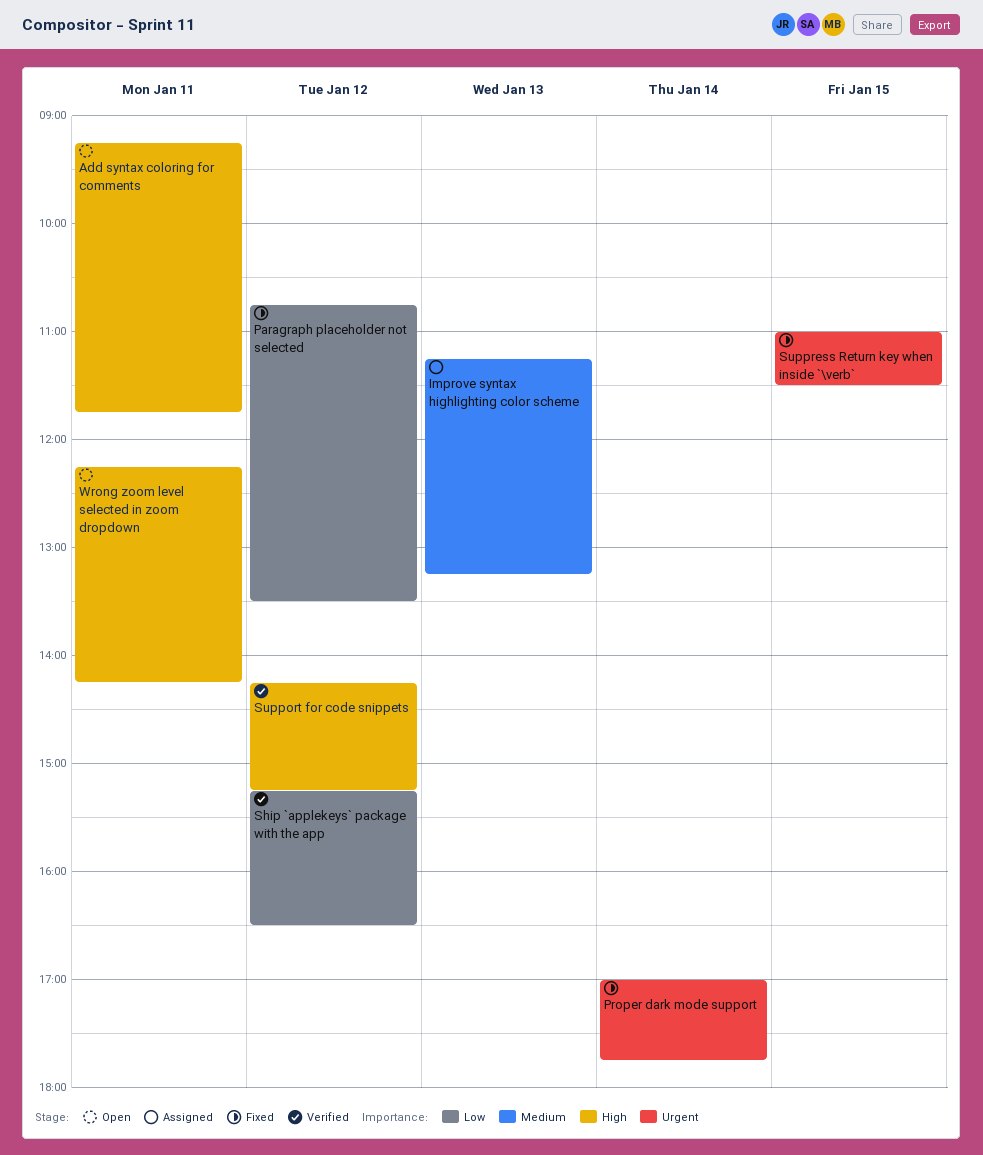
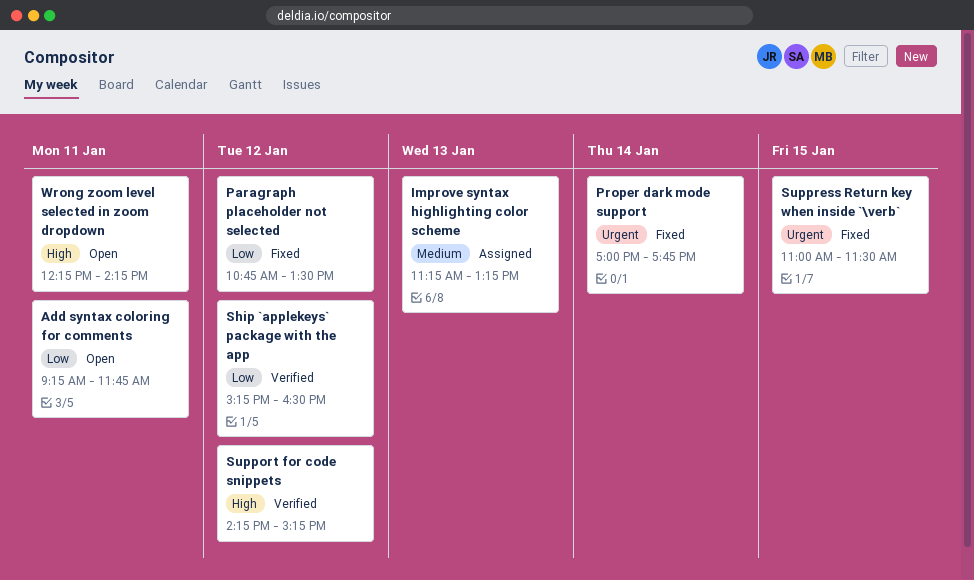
Add syntax coloring for comments, priority: High -> Low

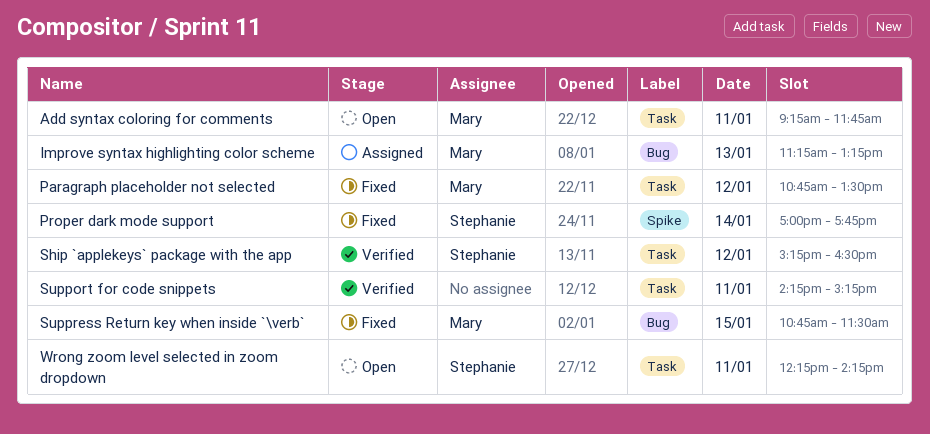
Support for code snippets, day: Jan 12 -> Jan 11
Suppress Return key when inside `\verb`, begins: 11:00 -> 10:45

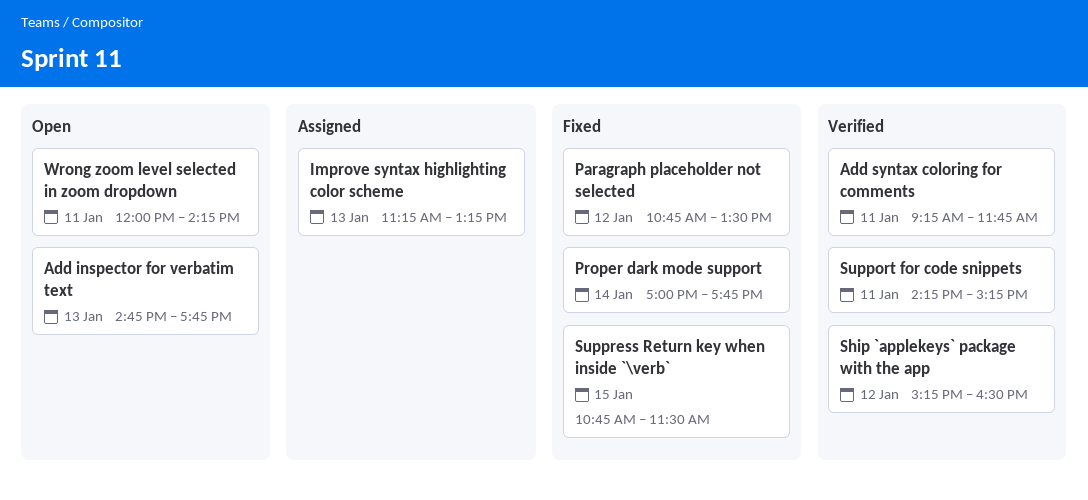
Add inspector for verbatim text: none -> present
Add syntax coloring for comments, status: Open -> Verified
Wrong zoom level selected in zoom dropdown, begins: 12:15 -> 12:00

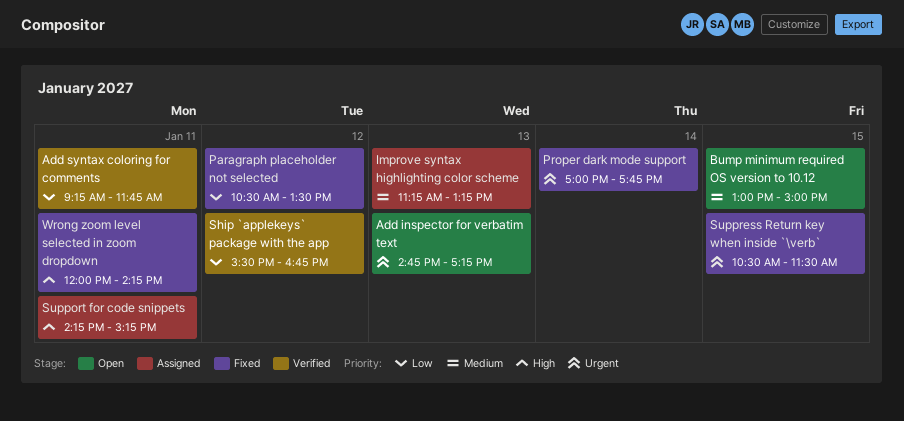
Add inspector for verbatim text, ends: 17:45 -> 17:15
Bump minimum required OS version to 10.12: none -> present
Paragraph placeholder not selected, begins: 10:45 -> 10:30
Ship `applekeys` package with the app, begins: 15:15 -> 15:30
Ship `applekeys` package with the app, ends: 16:30 -> 16:45
Support for code snippets, status: Verified -> Assigned
Suppress Return key when inside `\verb`, begins: 10:45 -> 10:30
Wrong zoom level selected in zoom dropdown, status: Open -> Fixed

